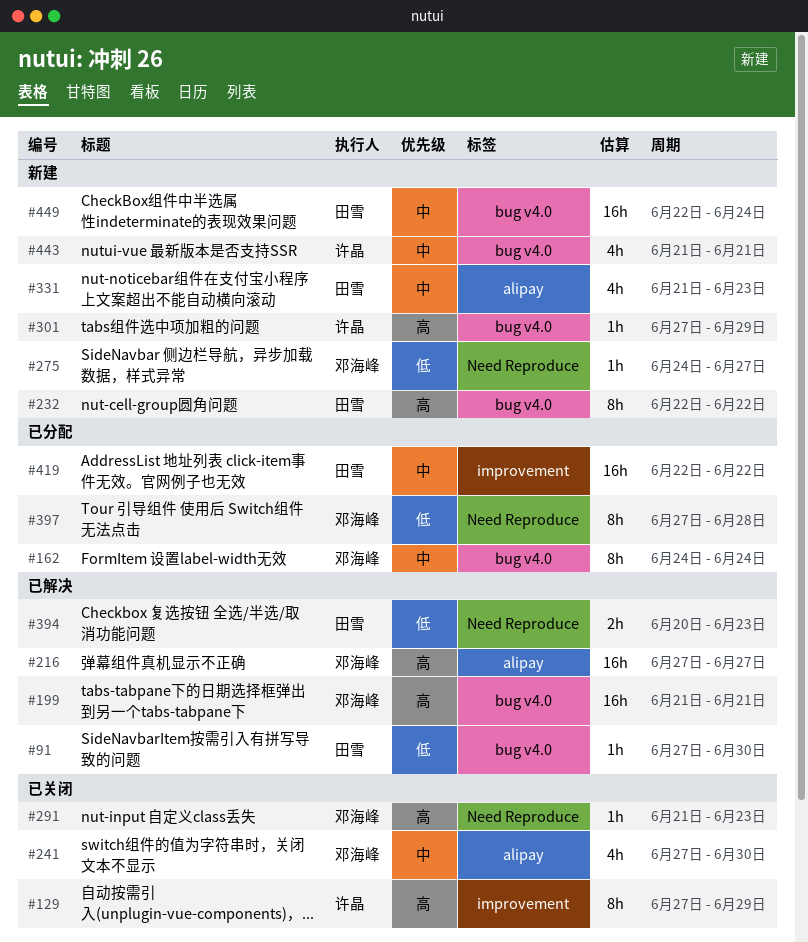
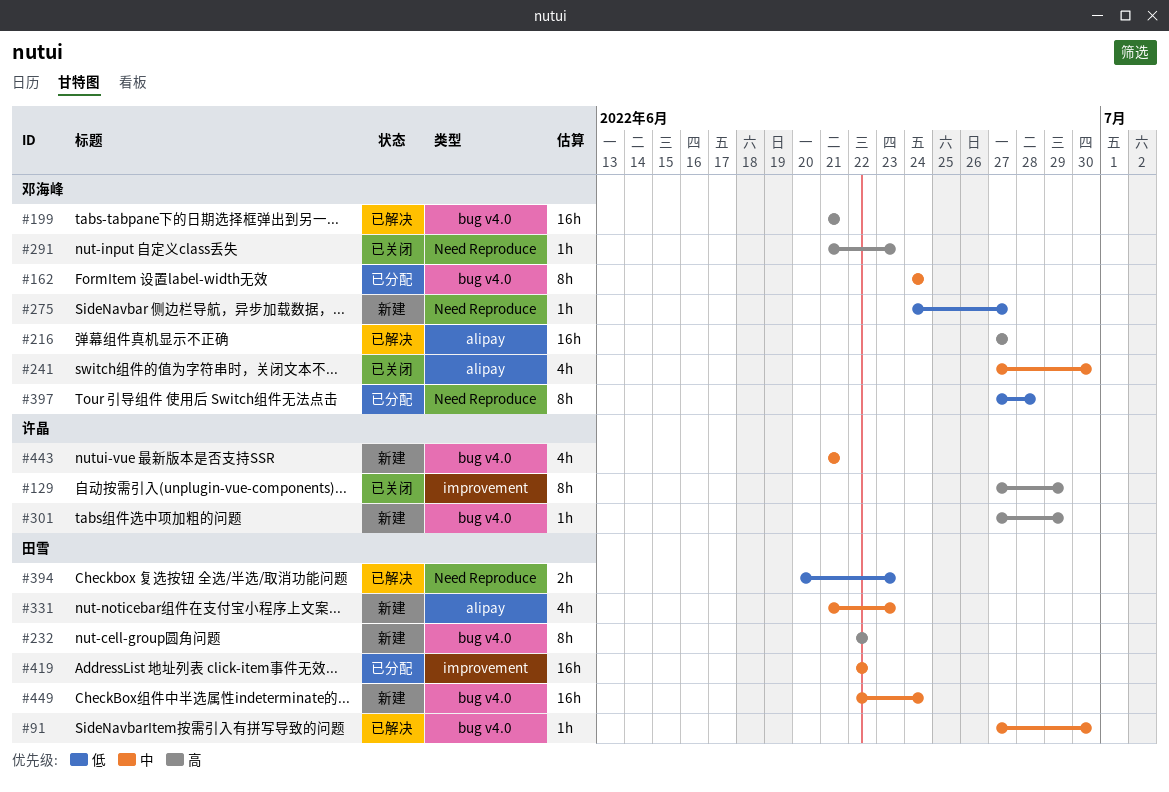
#91, priority: 低 -> 中

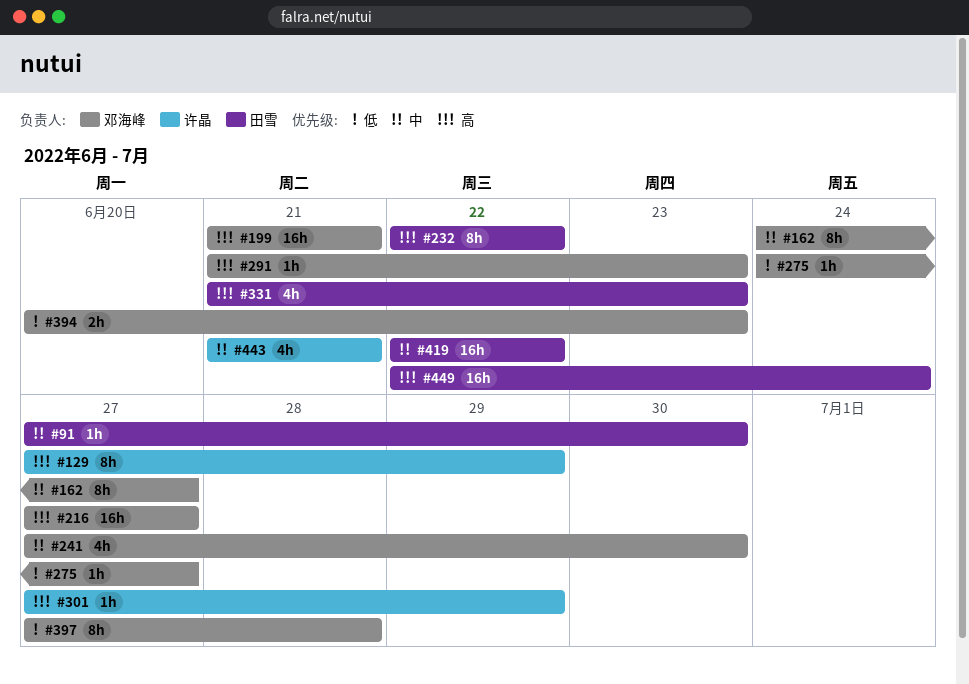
#162, due: Jun 24 -> Jun 27
#331, priority: 中 -> 高
#394, owner: 田雪 -> 邓海峰
#449, priority: 中 -> 高

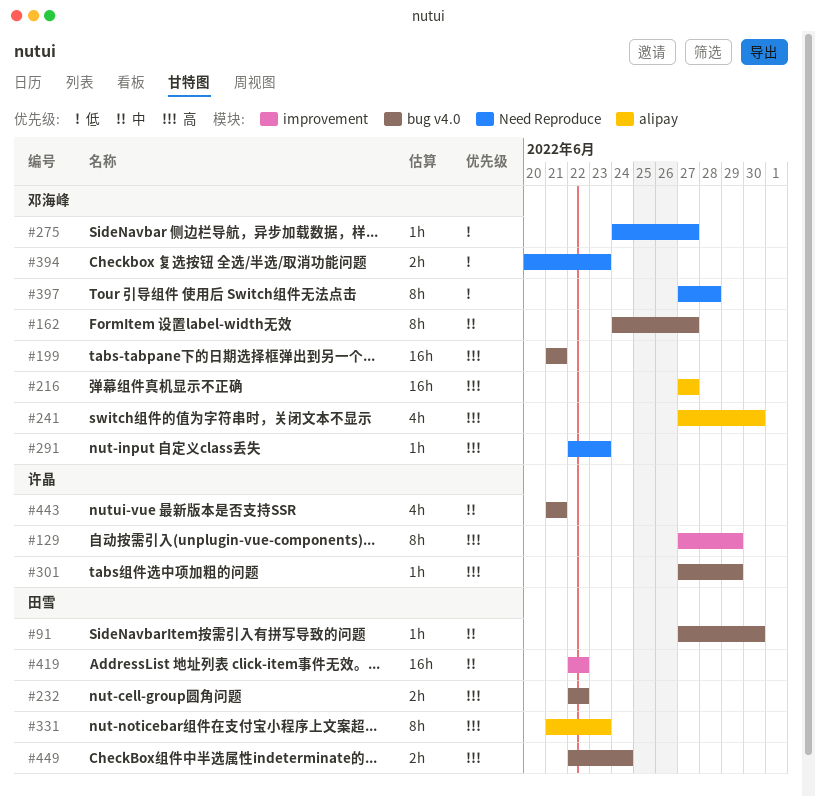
#232, estimate: 8h -> 2h
#241, priority: 中 -> 高
#291, start: Jun 21 -> Jun 22
#331, estimate: 4h -> 8h
#449, estimate: 16h -> 2h

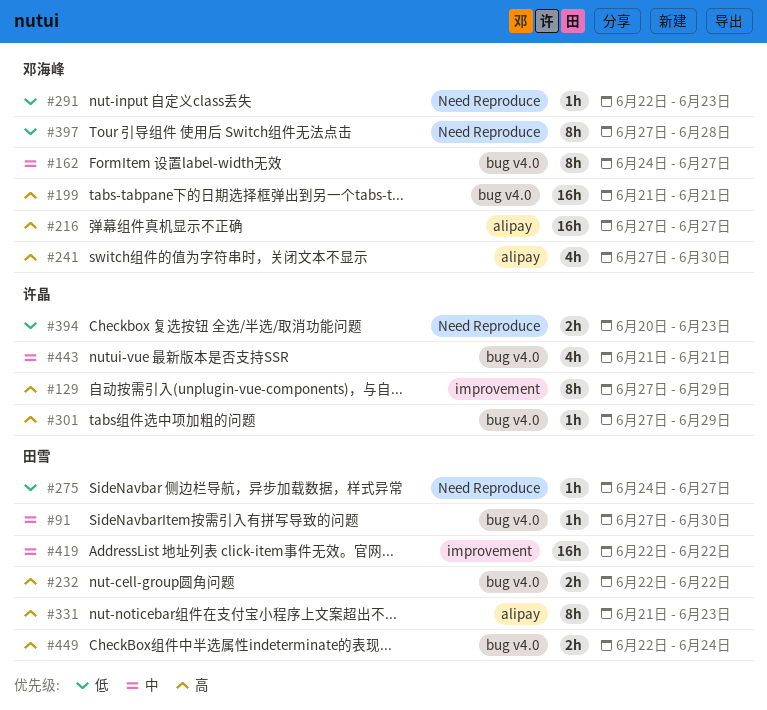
#275, owner: 邓海峰 -> 田雪
#291, priority: 高 -> 低
#394, owner: 邓海峰 -> 许晶

